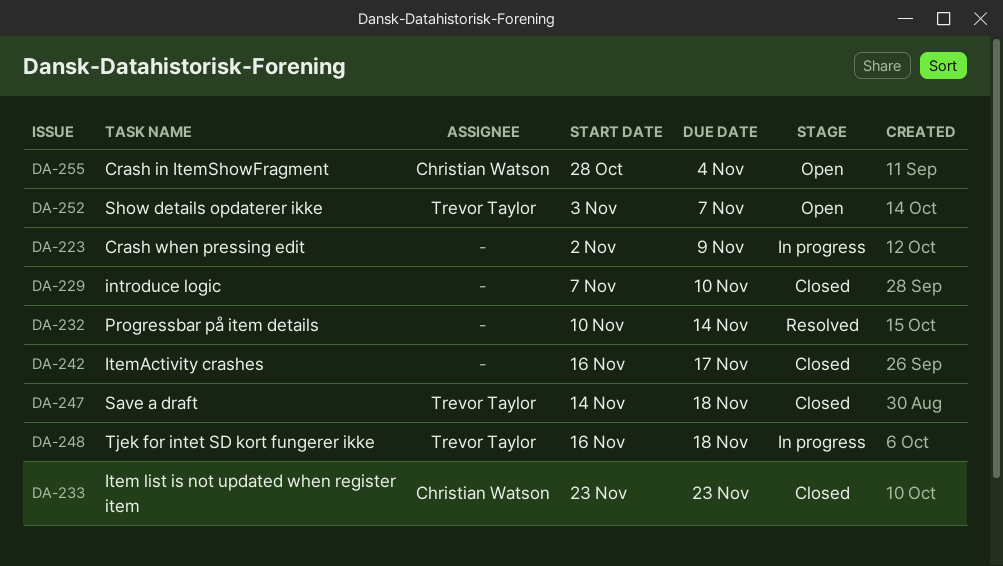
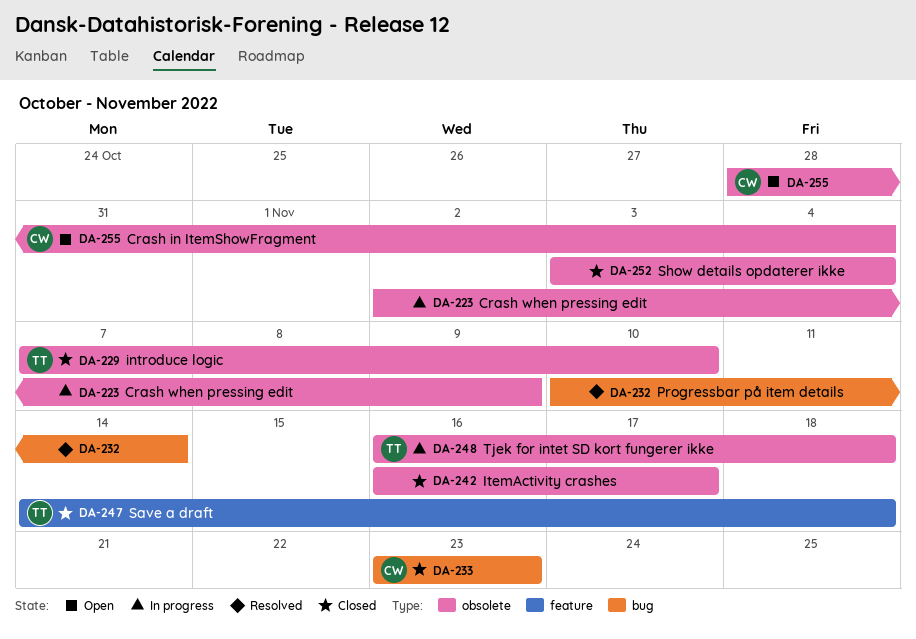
DA-229, owner: none -> Trevor Taylor
DA-252, status: Open -> Closed
DA-252, owner: Trevor Taylor -> none
DA-252, due: Nov 7 -> Nov 4

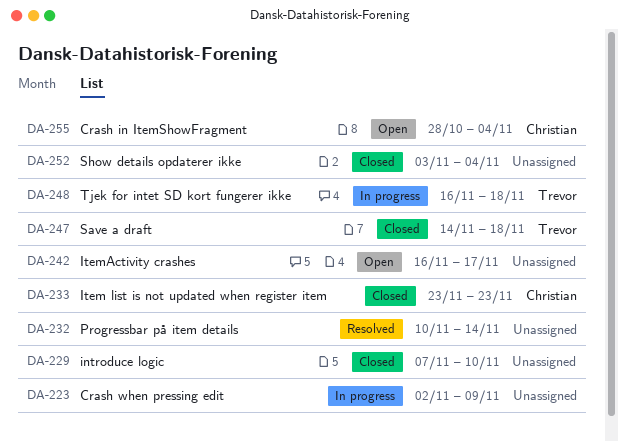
DA-229, owner: Trevor -> none
DA-242, status: Closed -> Open

